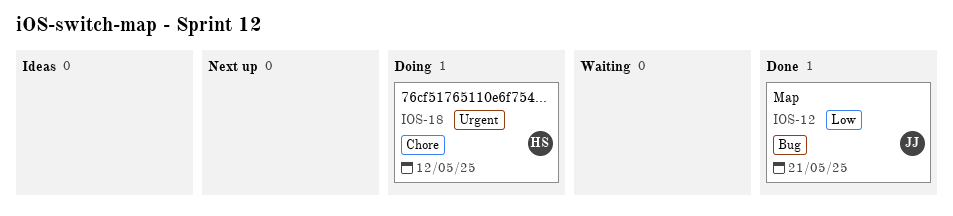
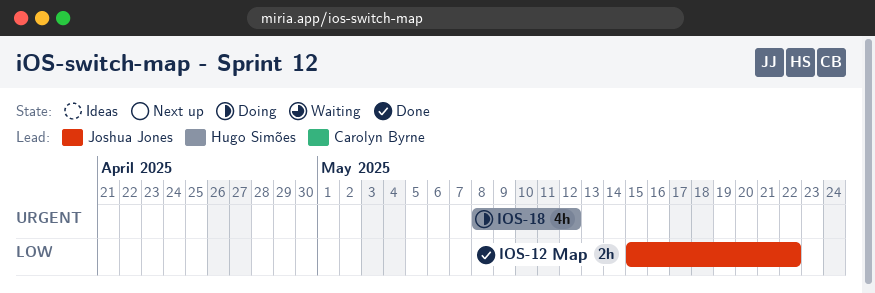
IOS-12, due: May 21 -> May 22

